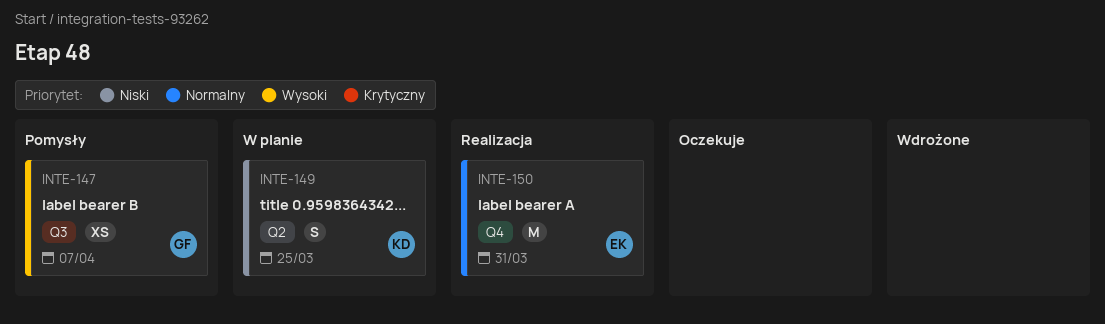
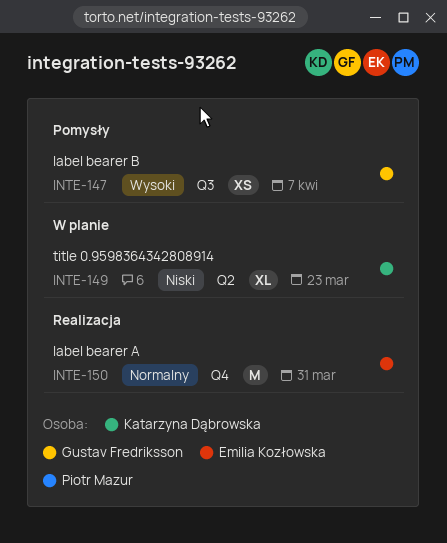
INTE-149, estimate: S -> XL
INTE-149, due: Mar 25 -> Mar 23

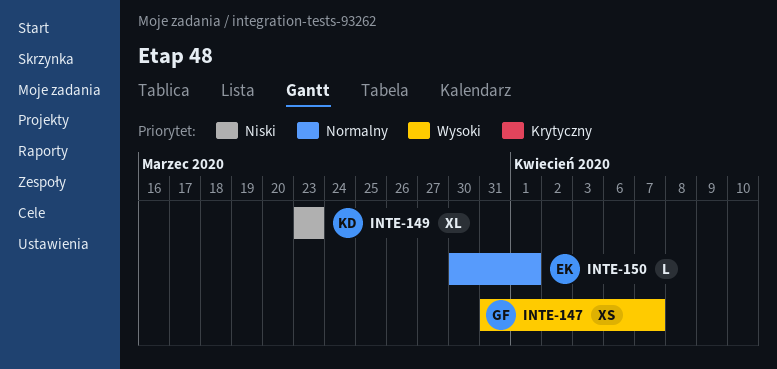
INTE-150, estimate: M -> L
INTE-150, due: Mar 31 -> Apr 1

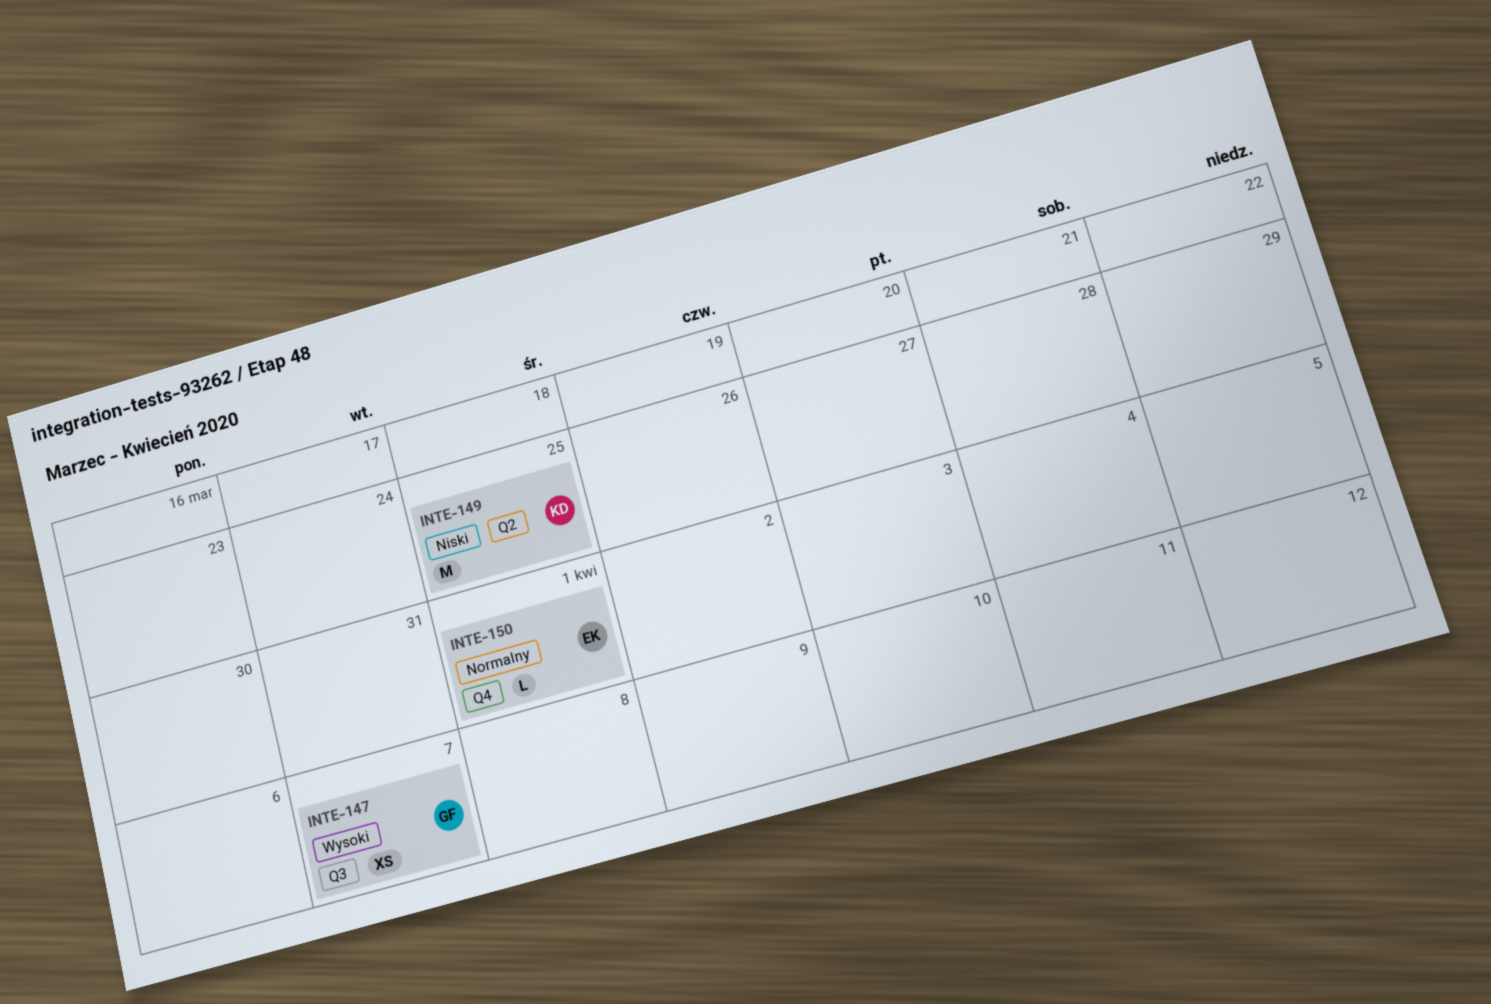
INTE-149, estimate: XL -> M
INTE-149, due: Mar 23 -> Mar 25

